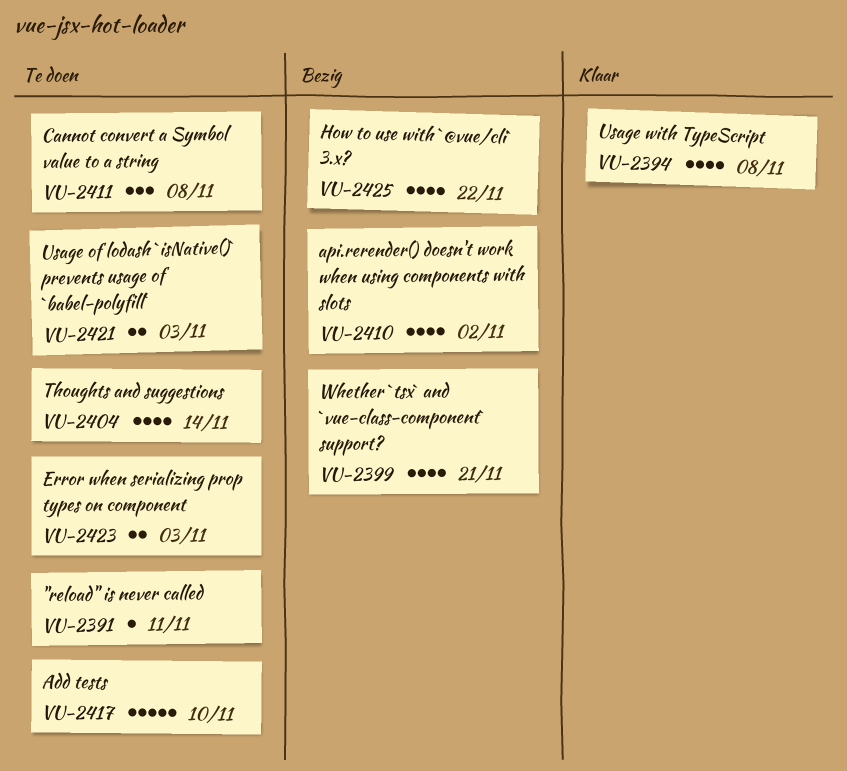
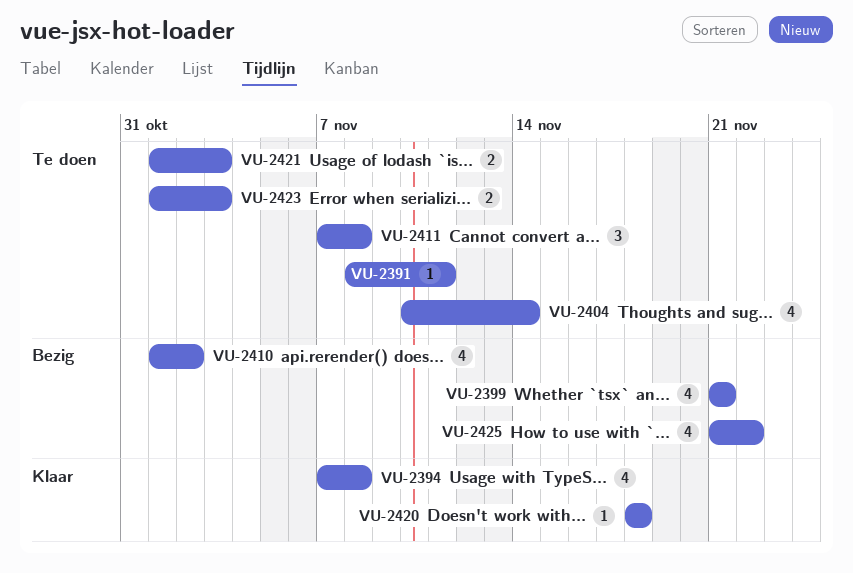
VU-2417: present -> none
VU-2420: none -> present

